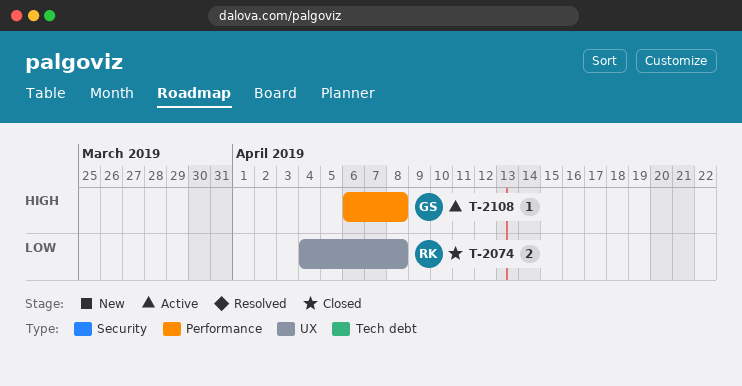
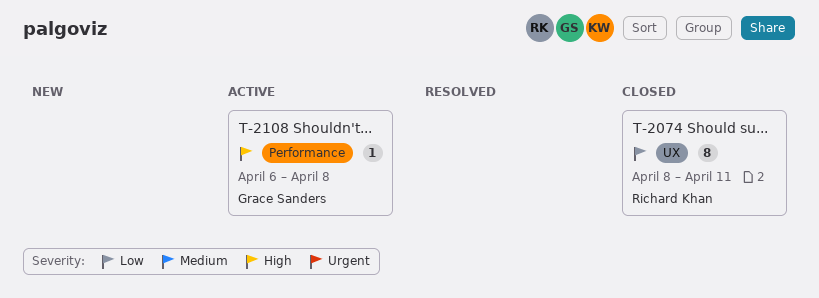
T-2074, estimate: 2 -> 8
T-2074, start: Apr 4 -> Apr 8
T-2074, due: Apr 8 -> Apr 11

